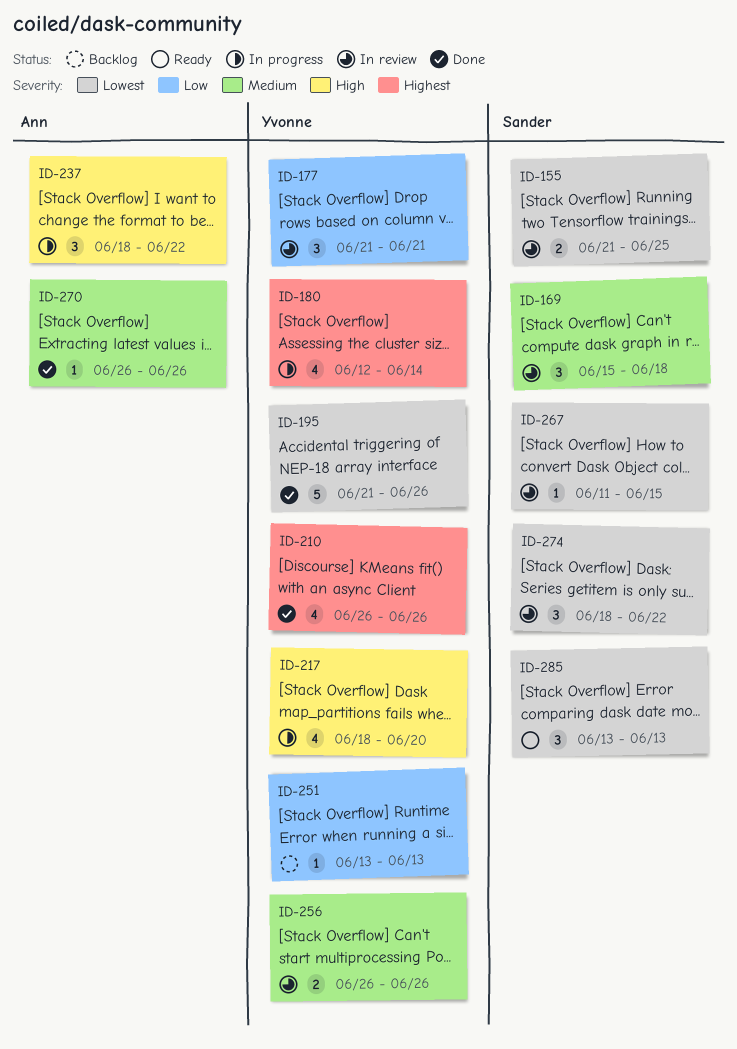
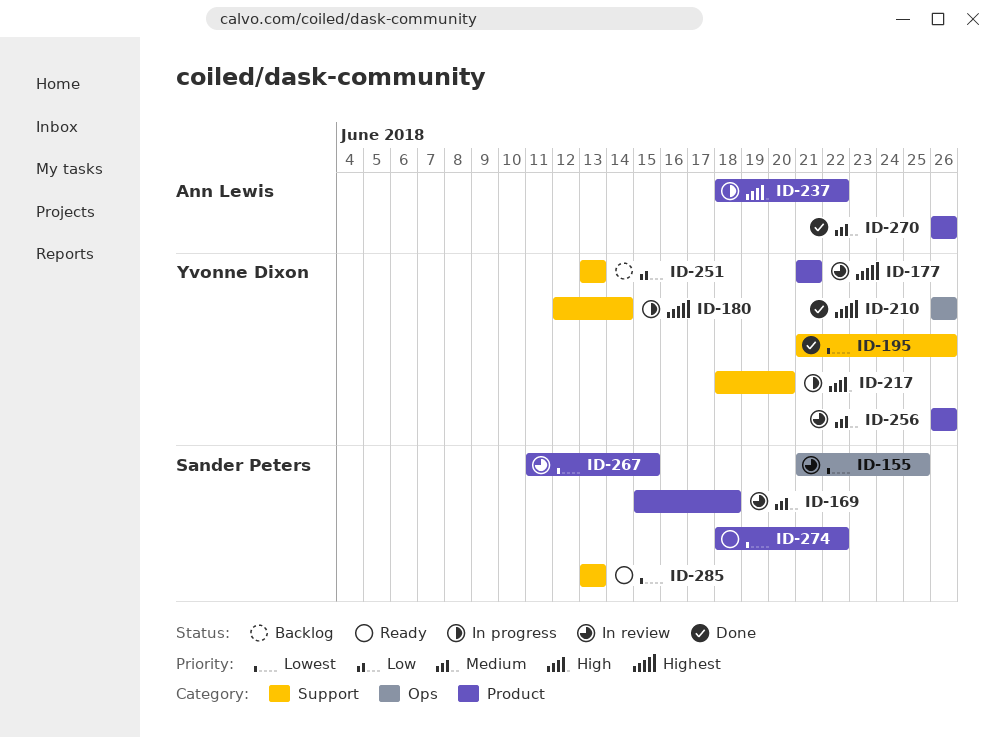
ID-177, priority: Low -> Highest
ID-274, status: In review -> Ready

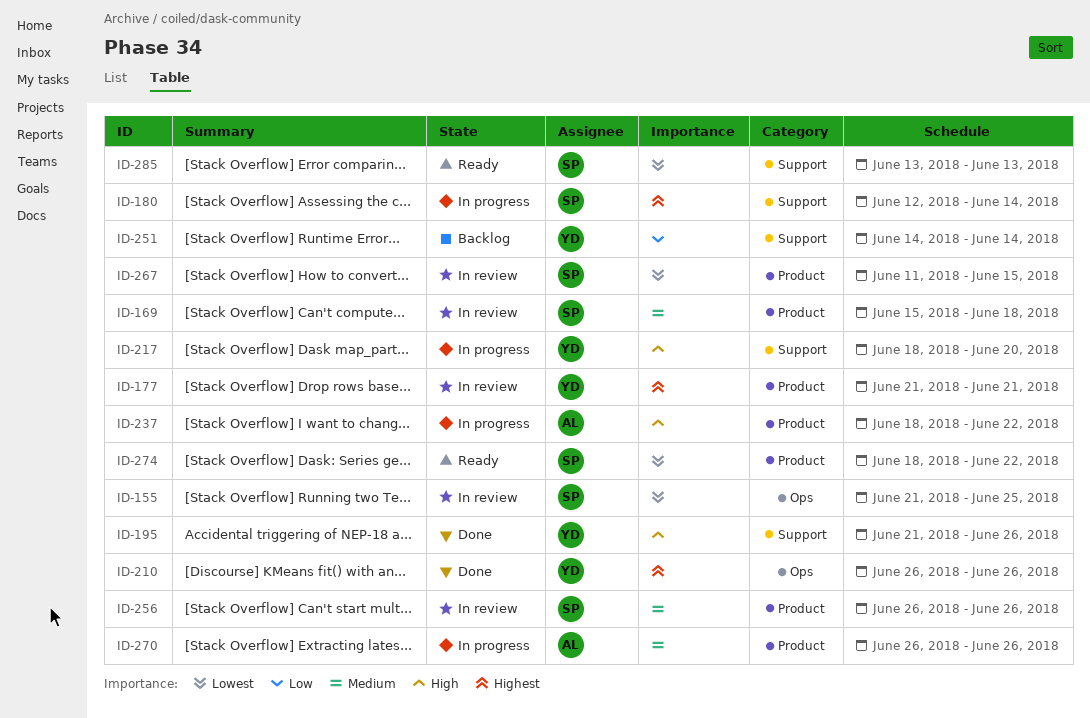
ID-180, owner: Yvonne Dixon -> Sander Peters
ID-195, priority: Lowest -> High
ID-251, start: Jun 13 -> Jun 14
ID-251, due: Jun 13 -> Jun 14
ID-256, owner: Yvonne Dixon -> Sander Peters
ID-270, status: Done -> In progress

